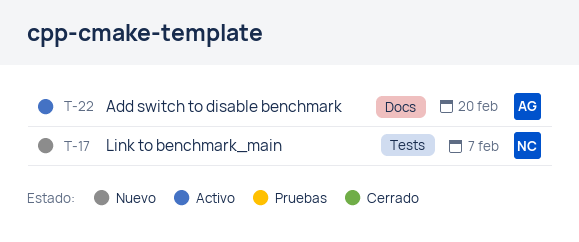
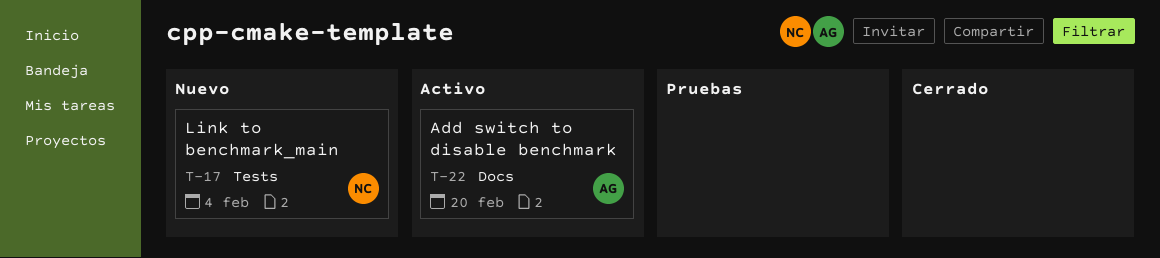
T-17, due: Feb 7 -> Feb 4

